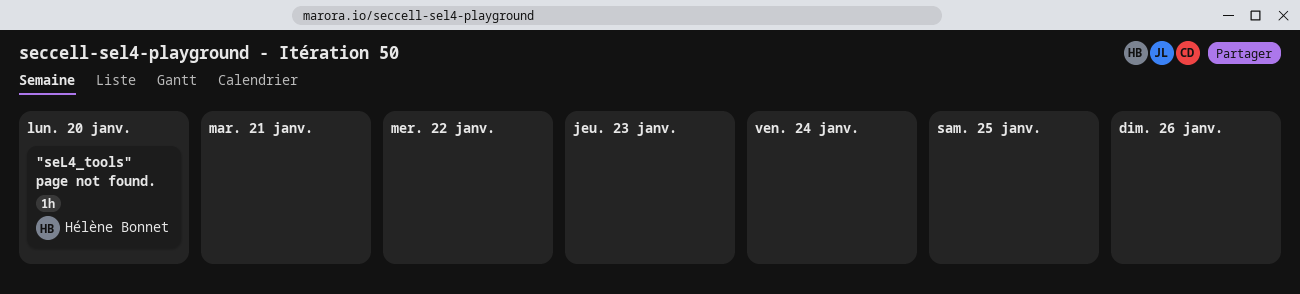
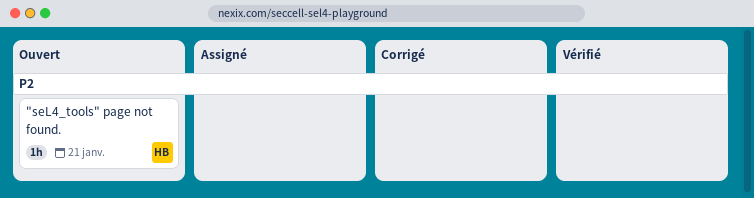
"seL4_tools" page not found., due: Jan 20 -> Jan 21

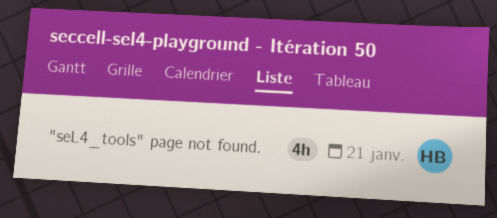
"seL4_tools" page not found., estimate: 1h -> 4h

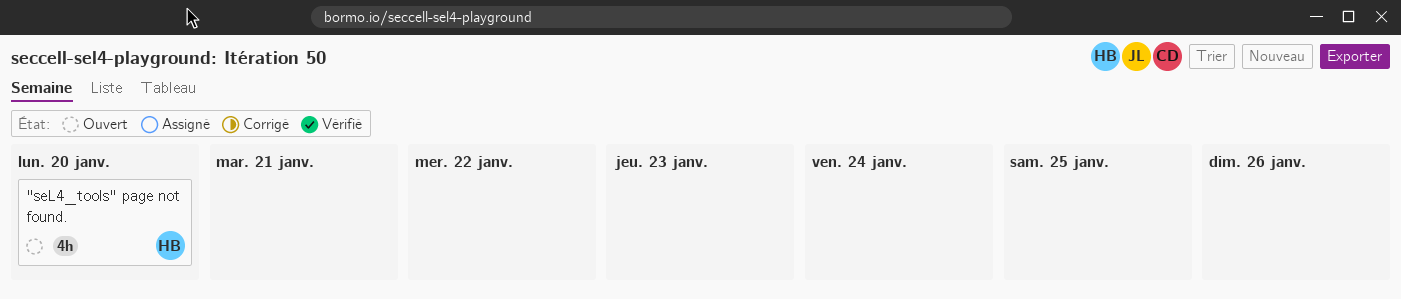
"seL4_tools" page not found., due: Jan 21 -> Jan 20

